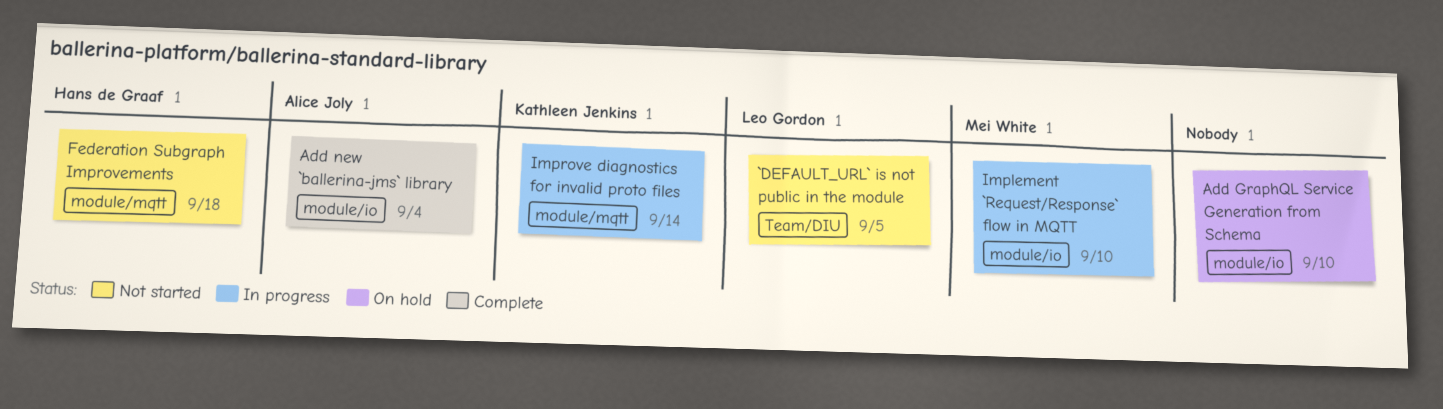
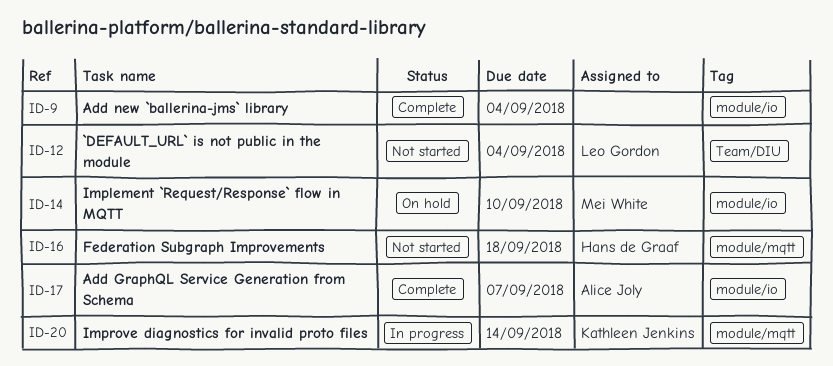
`DEFAULT_URL` is not public in the module, due: Sep 5 -> Sep 4
Add GraphQL Service Generation from Schema, status: On hold -> Complete
Add GraphQL Service Generation from Schema, owner: none -> Alice Joly
Add GraphQL Service Generation from Schema, due: Sep 10 -> Sep 7
Add new `ballerina-jms` library, owner: Alice Joly -> none
Implement `Request/Response` flow in MQTT, status: In progress -> On hold

